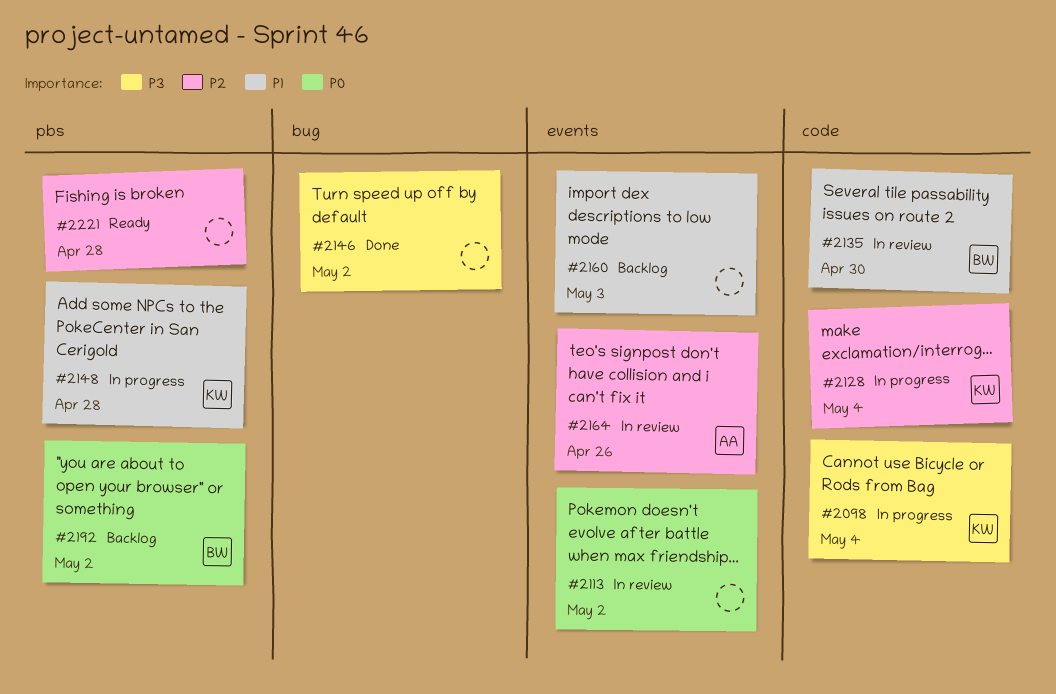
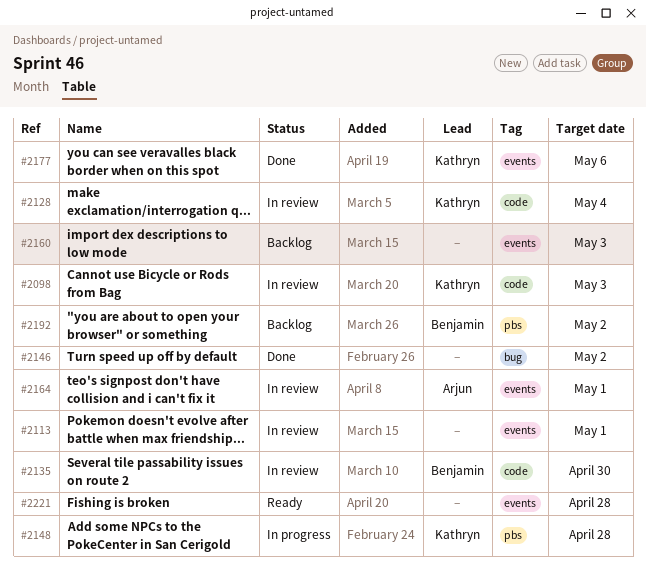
#2098, status: In progress -> In review
#2098, due: May 4 -> May 3
#2113, due: May 2 -> May 1
#2128, status: In progress -> In review
#2164, due: Apr 26 -> May 1
#2177: none -> present
#2221, label: pbs -> events

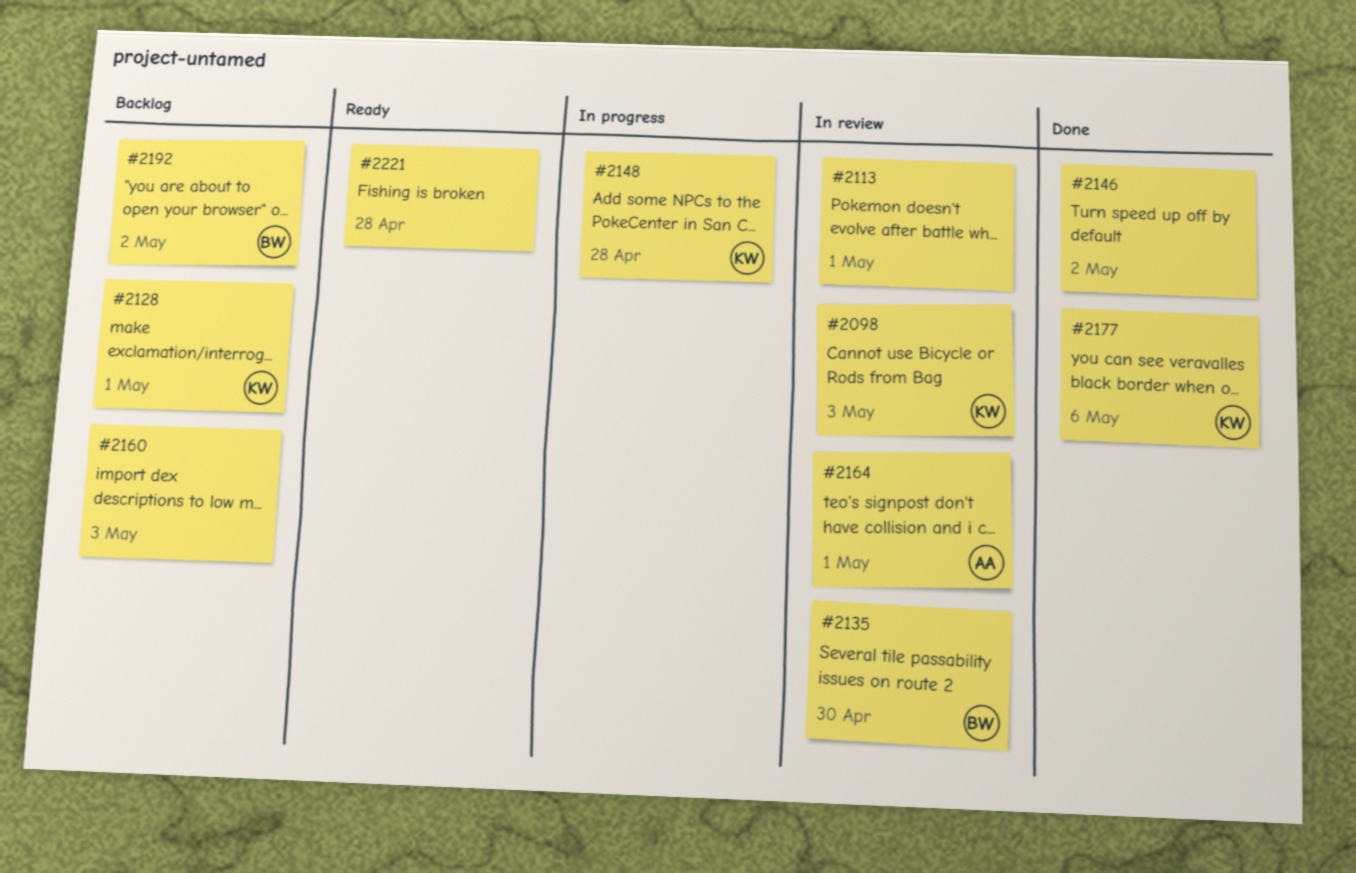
#2128, status: In review -> Backlog
#2128, due: May 4 -> May 1

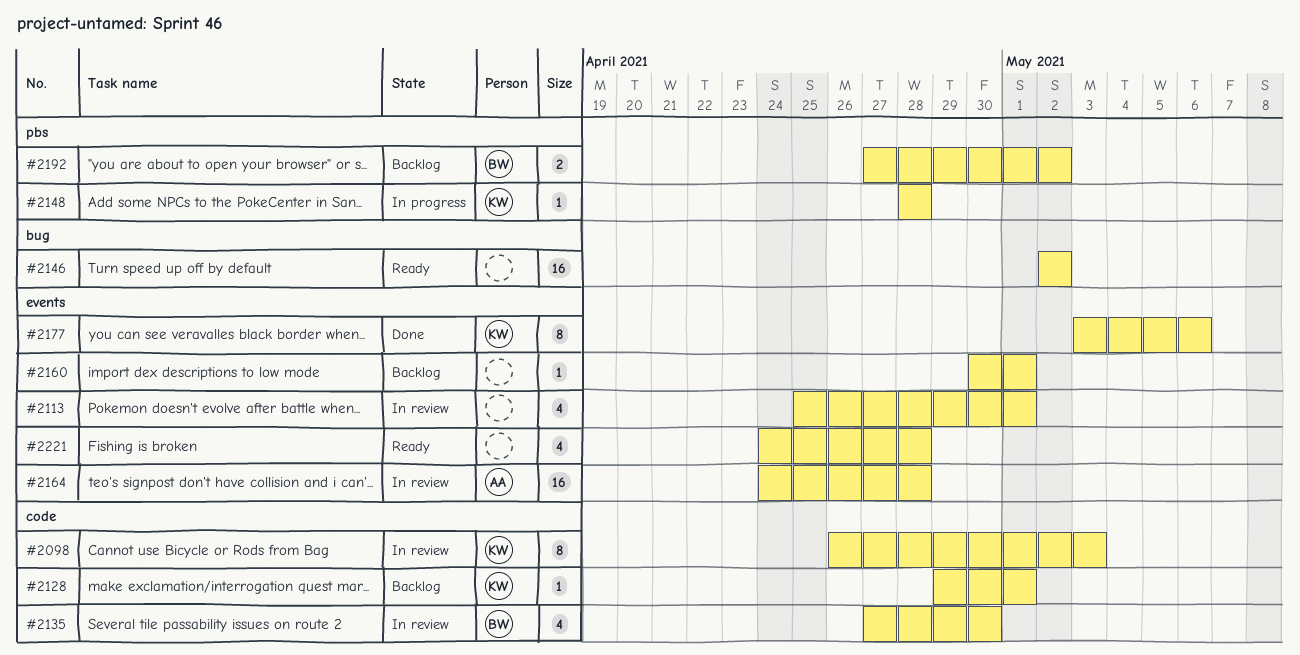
#2146, status: Done -> Ready
#2160, due: May 3 -> May 1
#2164, due: May 1 -> Apr 28

